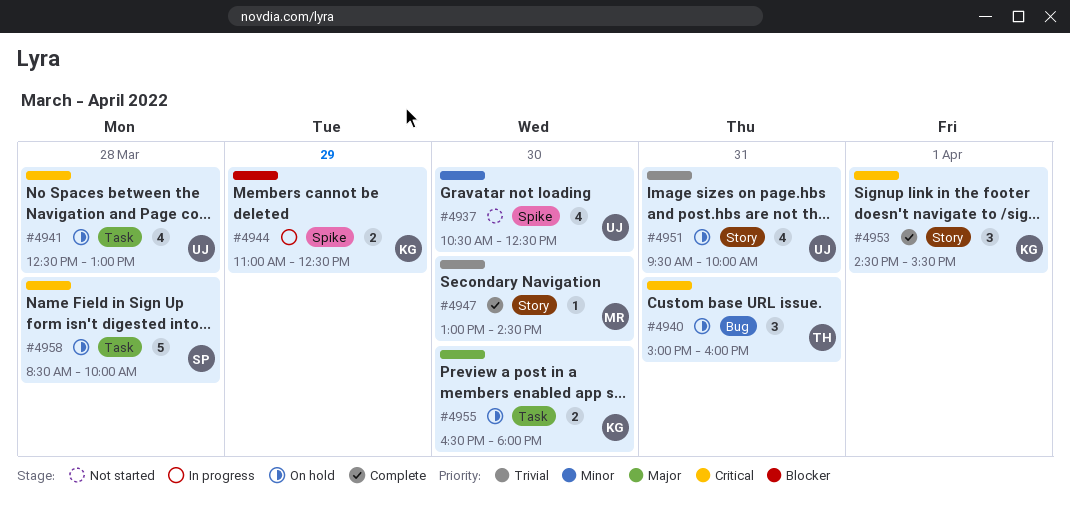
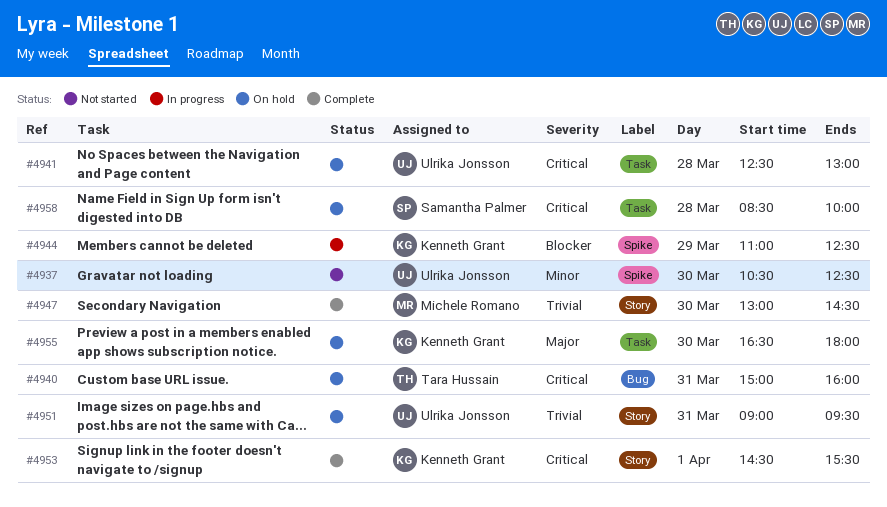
#4951, begins: 09:30 -> 09:00
#4951, ends: 10:00 -> 09:30

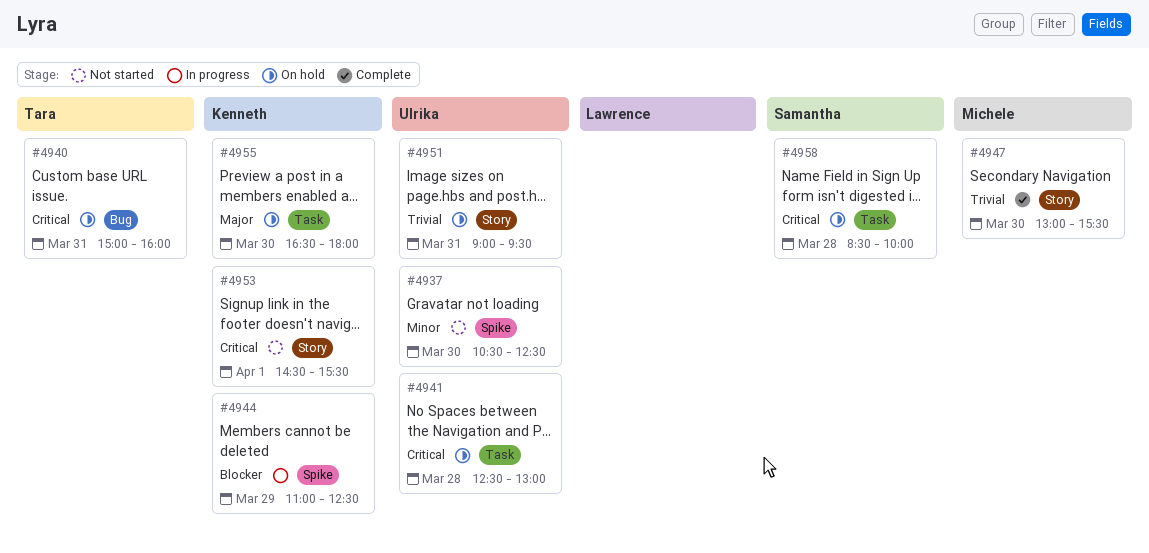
#4947, ends: 14:30 -> 15:30
#4953, status: Complete -> Not started

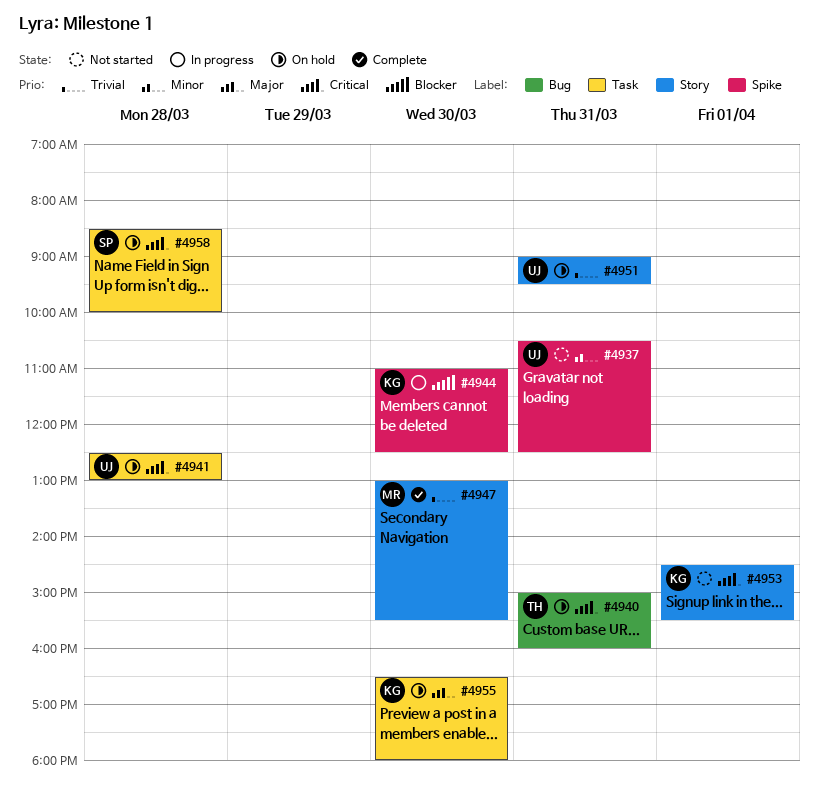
#4937, day: Mar 30 -> Mar 31
#4944, day: Mar 29 -> Mar 30

